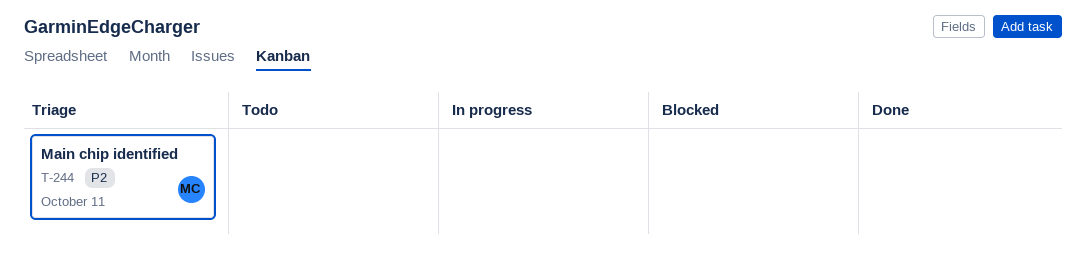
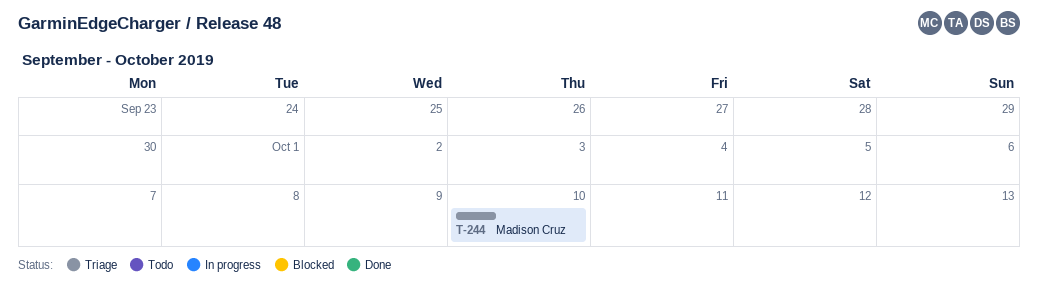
T-244, due: Oct 11 -> Oct 10

